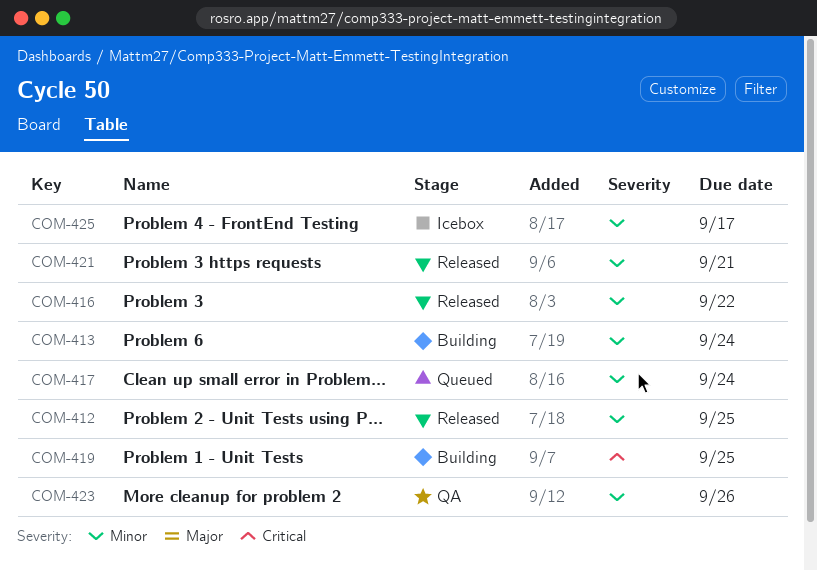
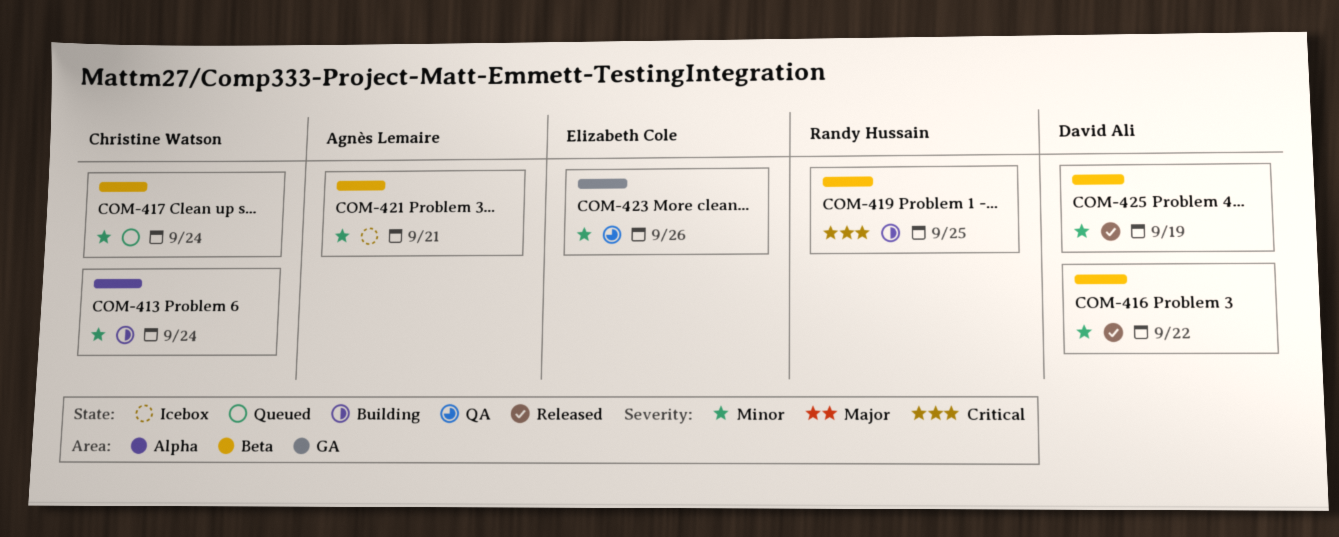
COM-412: present -> none
COM-421, status: Released -> Icebox
COM-425, status: Icebox -> Released
COM-425, due: Sep 17 -> Sep 19

